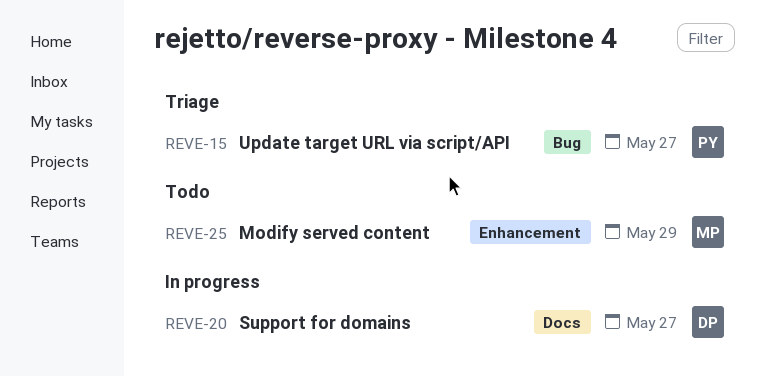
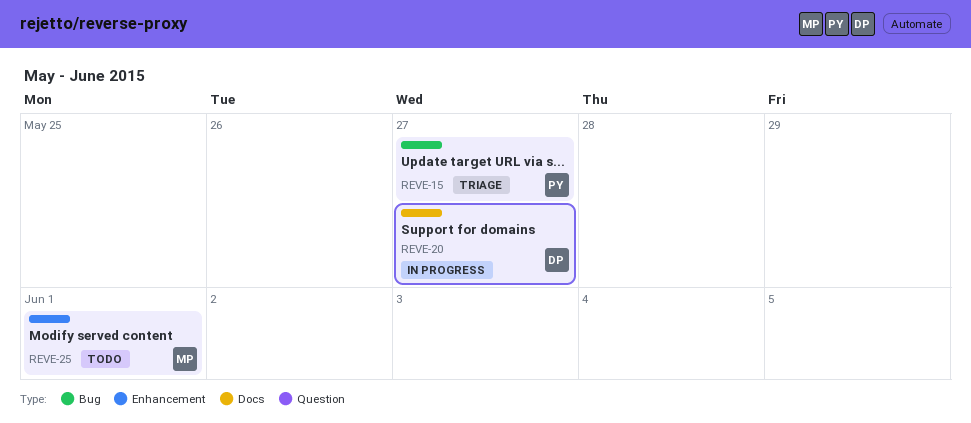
REVE-25, due: May 29 -> Jun 1

